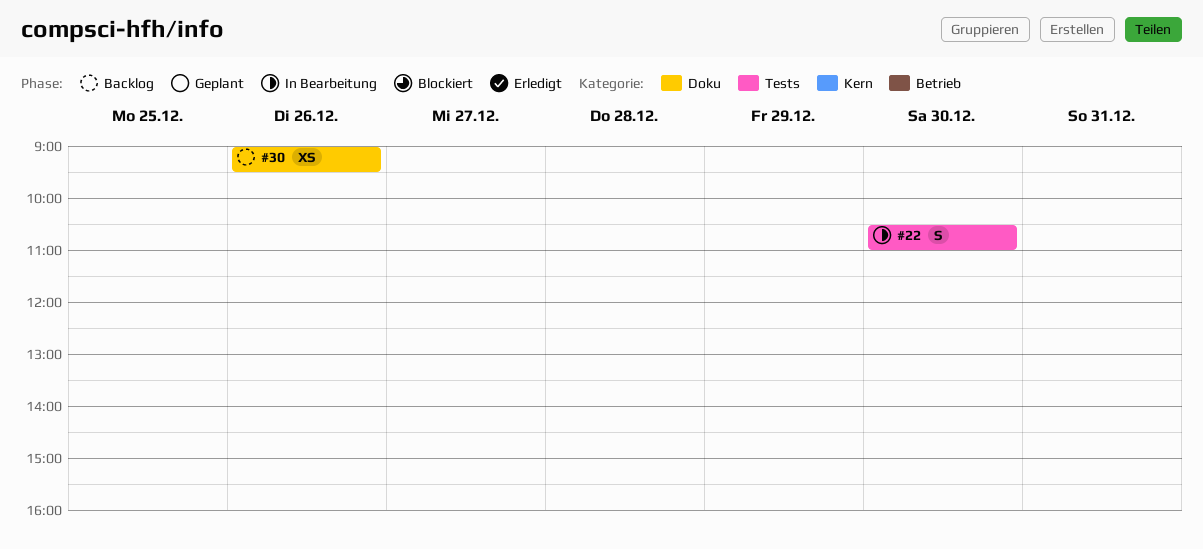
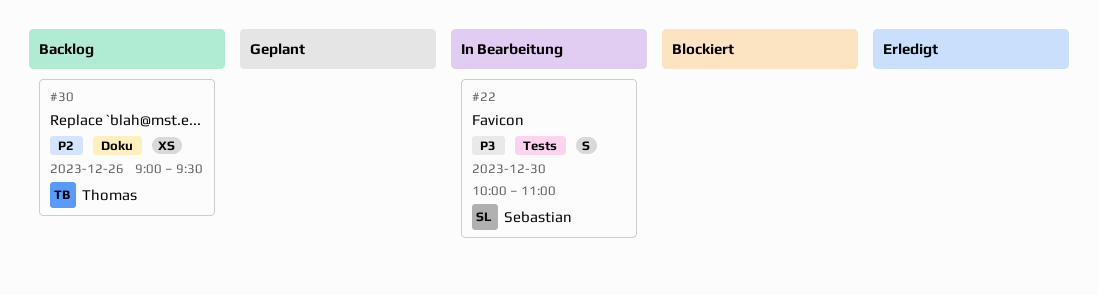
#22, begins: 10:30 -> 10:00

